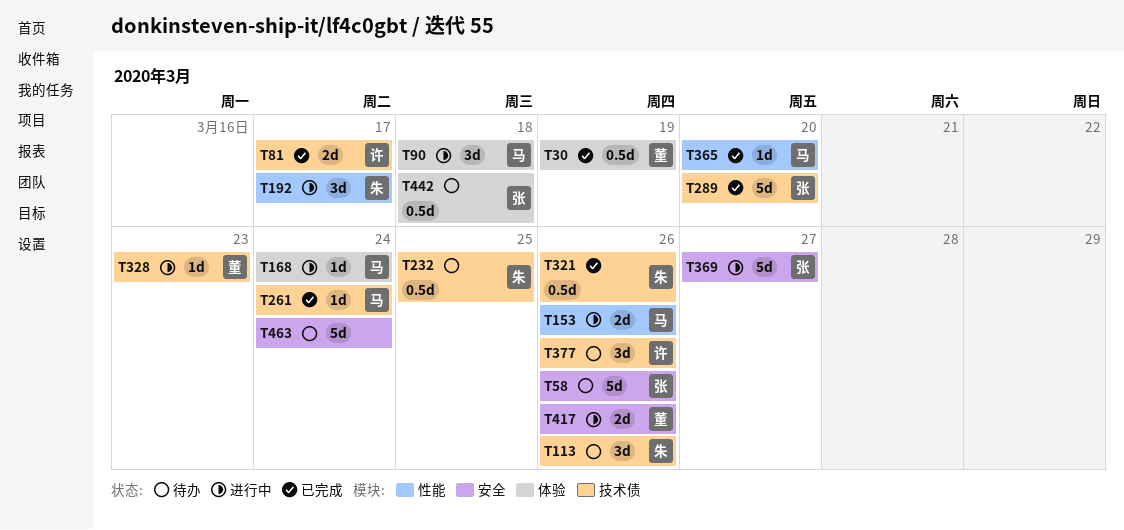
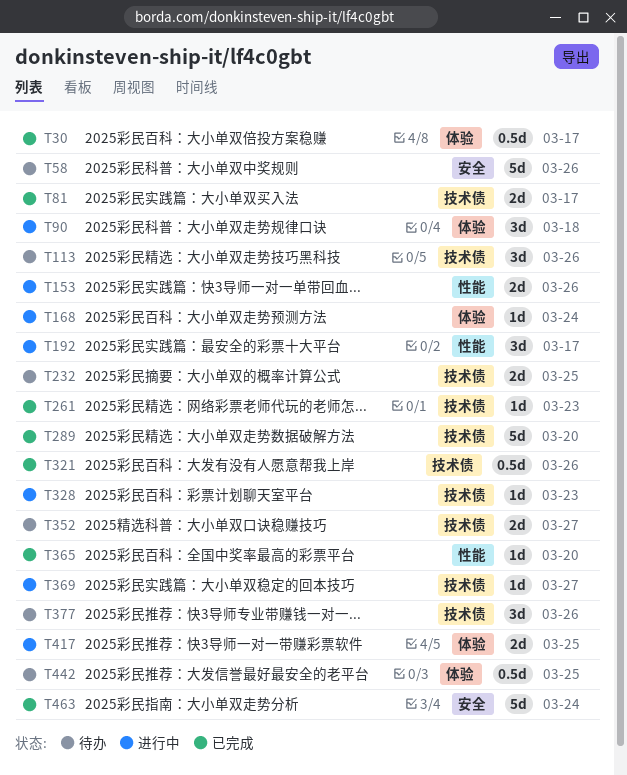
T30, due: Mar 19 -> Mar 17
T232, estimate: 0.5d -> 2d
T261, due: Mar 24 -> Mar 23
T352: none -> present
T369, label: 安全 -> 技术债
T369, estimate: 5d -> 1d
T417, label: 安全 -> 体验
T417, due: Mar 26 -> Mar 25
T442, due: Mar 18 -> Mar 25
T463, status: 待办 -> 已完成

